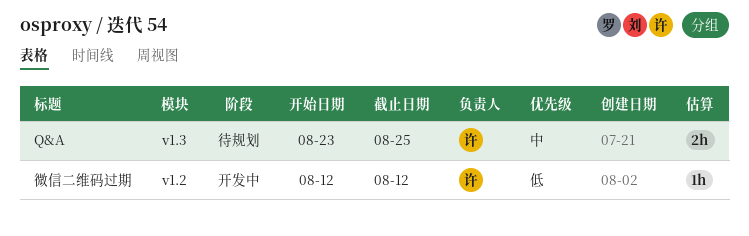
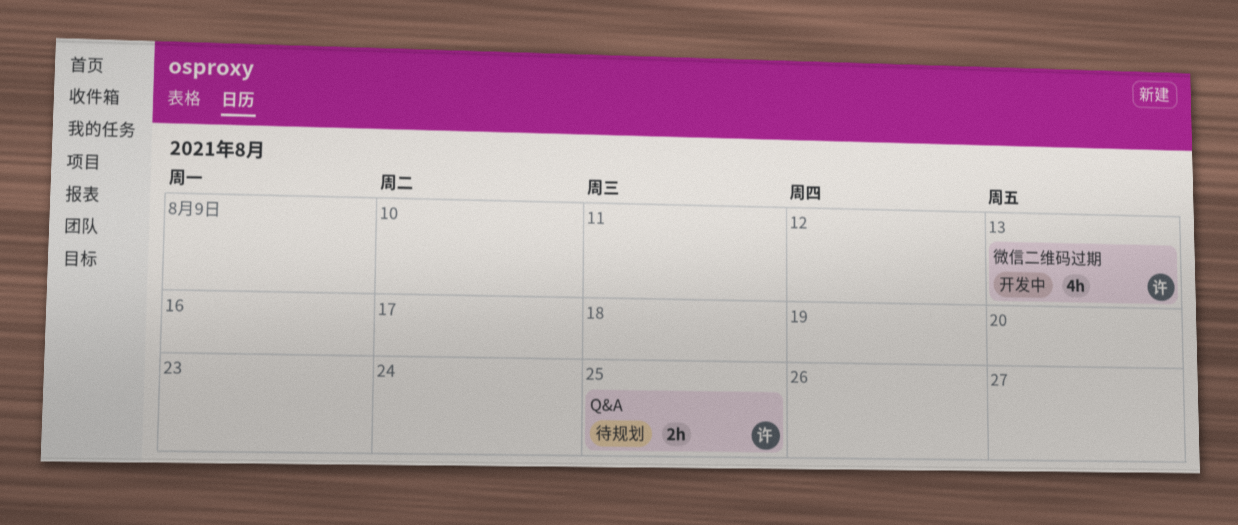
微信二维码过期, estimate: 1h -> 4h
微信二维码过期, due: Aug 12 -> Aug 13

